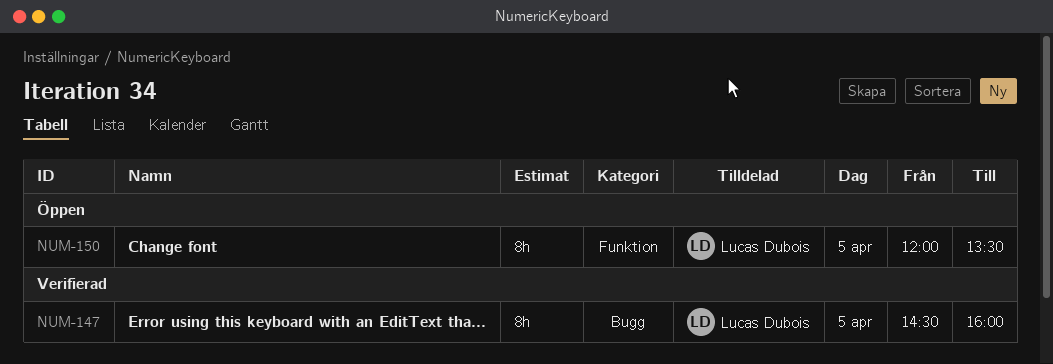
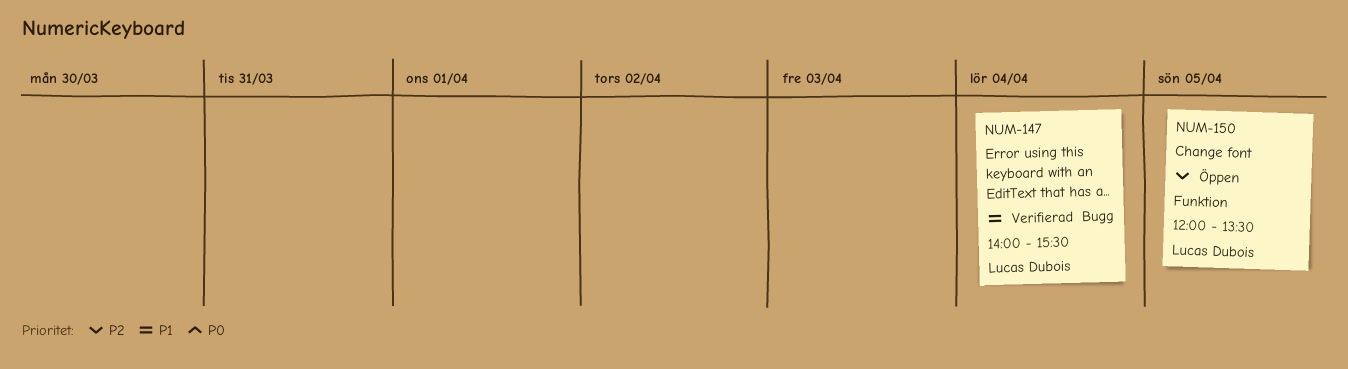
NUM-147, day: Apr 5 -> Apr 4
NUM-147, begins: 14:30 -> 14:00
NUM-147, ends: 16:00 -> 15:30

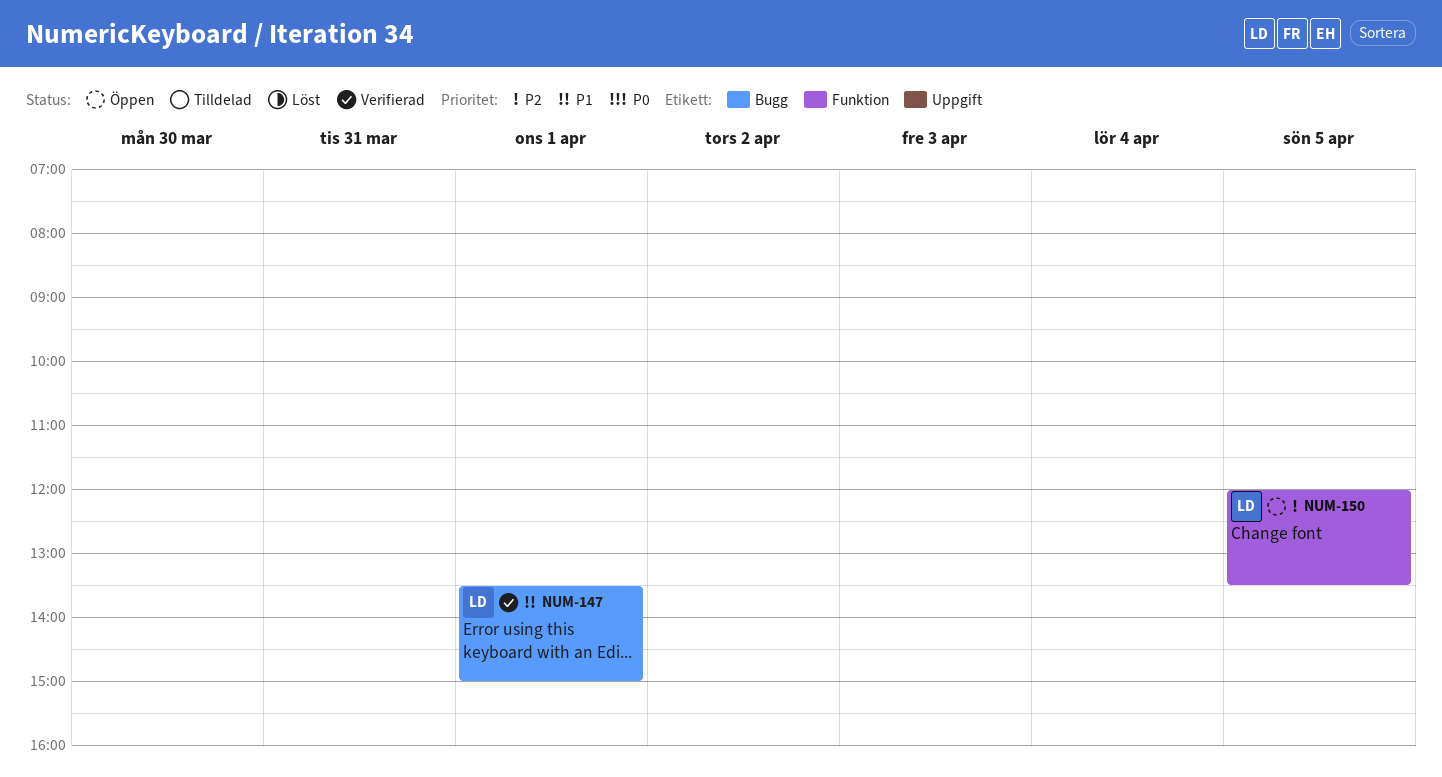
NUM-147, day: Apr 4 -> Apr 1
NUM-147, begins: 14:00 -> 13:30
NUM-147, ends: 15:30 -> 15:00

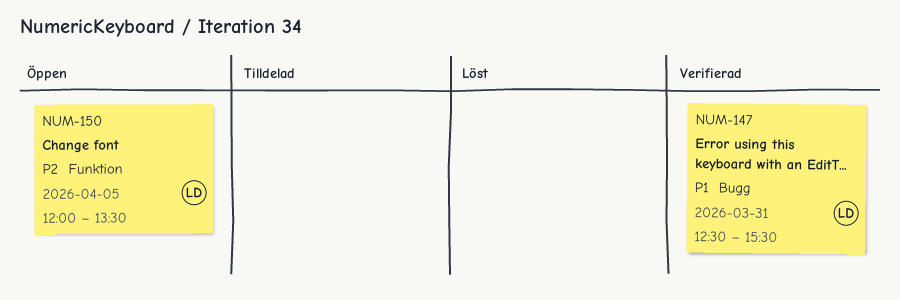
NUM-147, day: Apr 1 -> Mar 31
NUM-147, begins: 13:30 -> 12:30
NUM-147, ends: 15:00 -> 15:30

